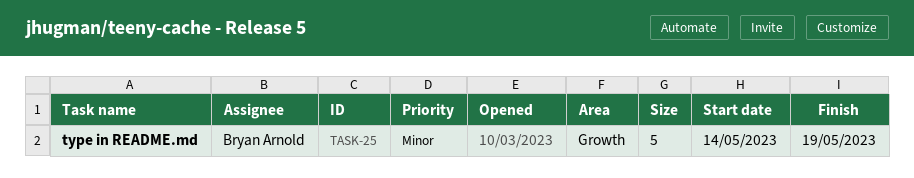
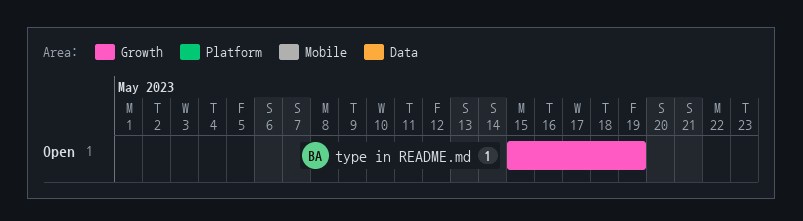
type in README.md, estimate: 5 -> 1
type in README.md, start: May 14 -> May 15

